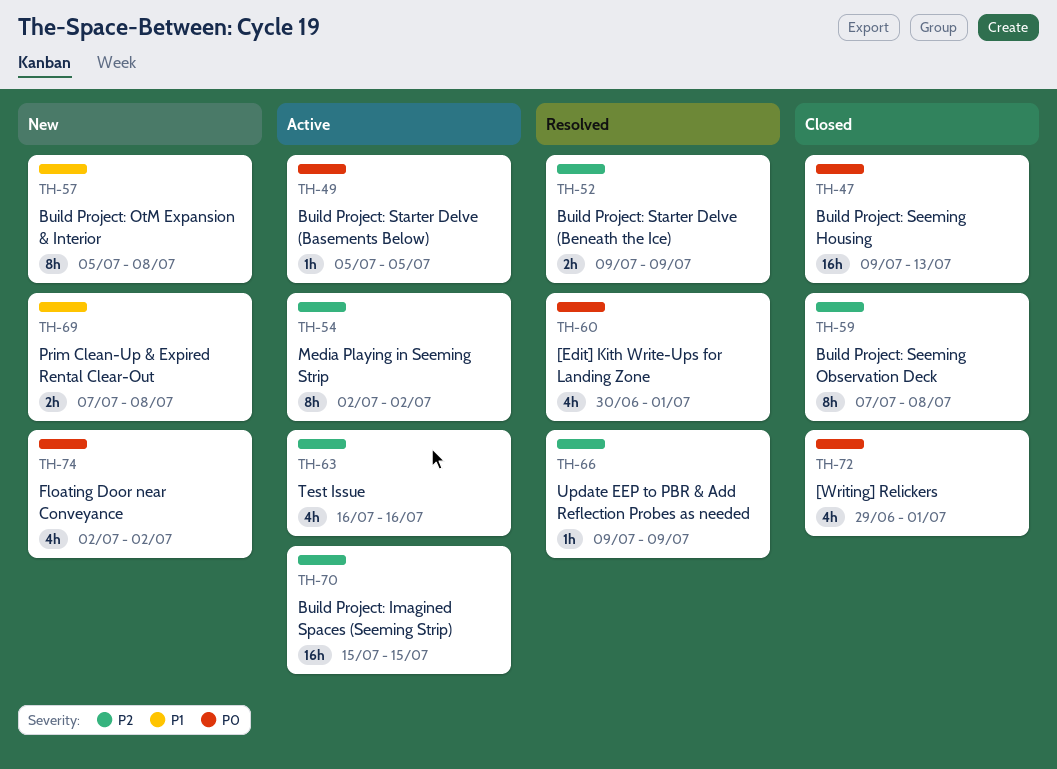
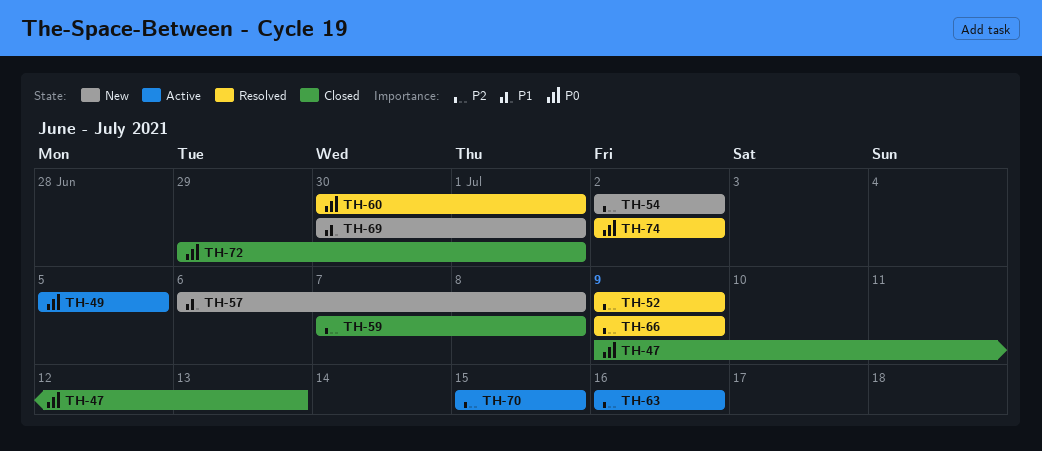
TH-54, status: Active -> New
TH-57, start: Jul 5 -> Jul 6
TH-69, start: Jul 7 -> Jun 30
TH-69, due: Jul 8 -> Jul 1
TH-74, status: New -> Resolved

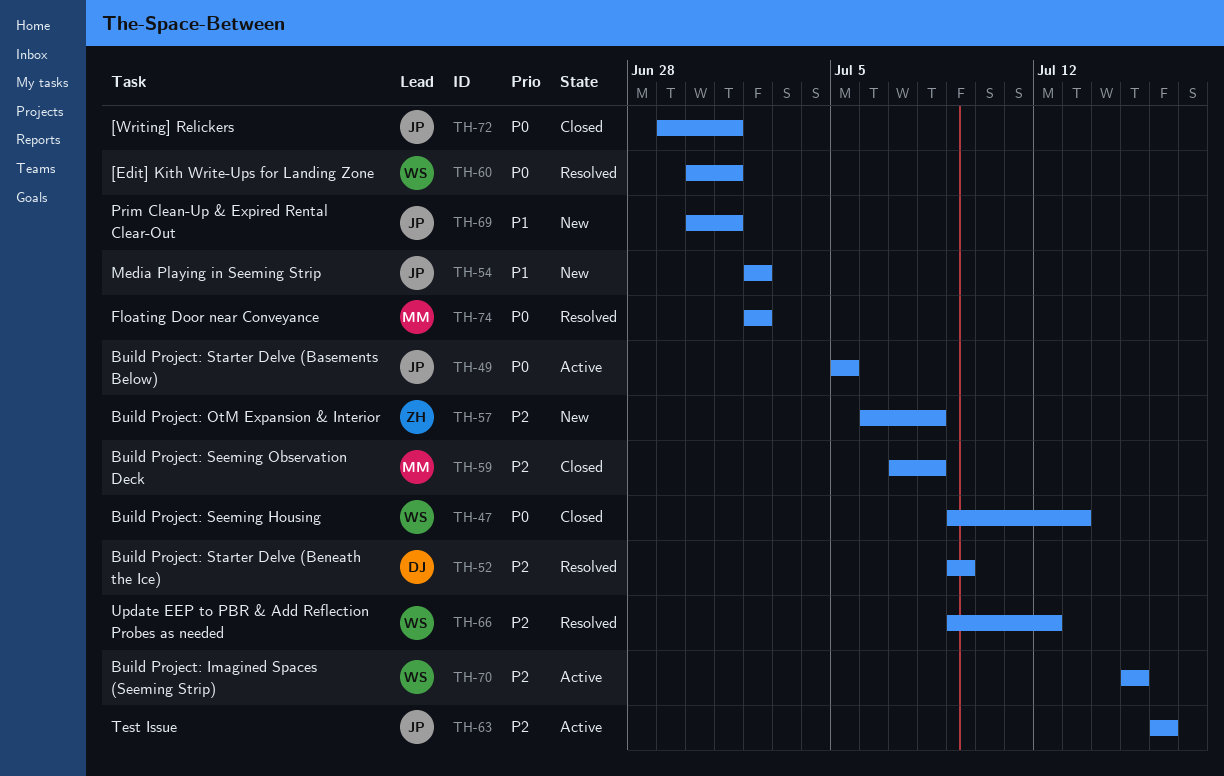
TH-54, priority: P2 -> P1
TH-57, priority: P1 -> P2
TH-66, due: Jul 9 -> Jul 12

